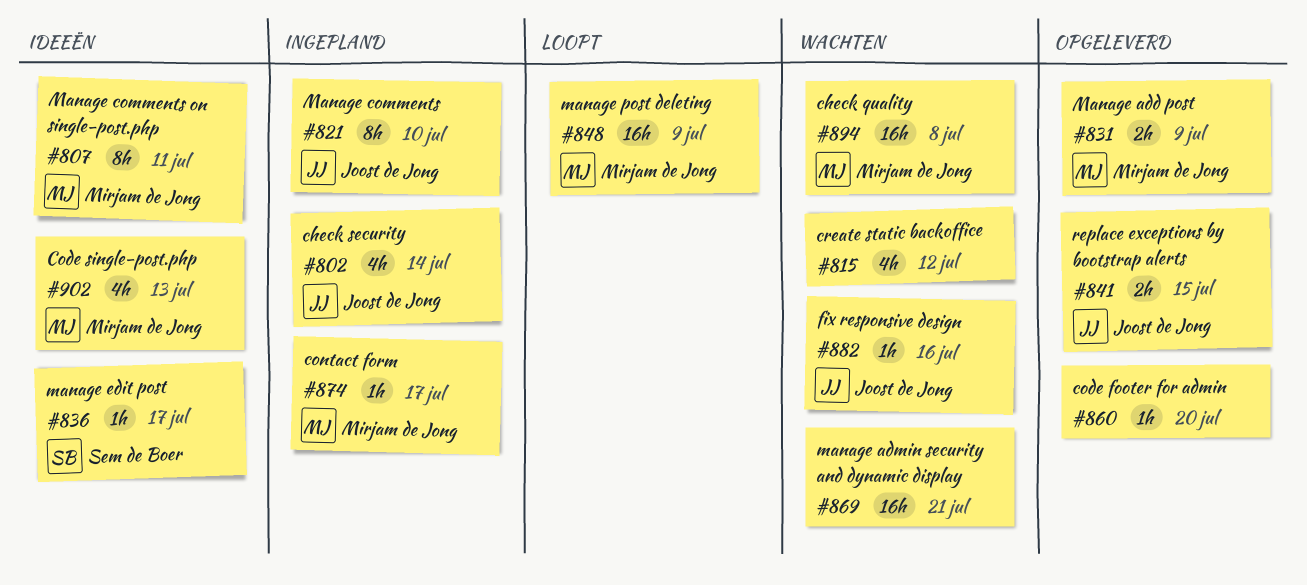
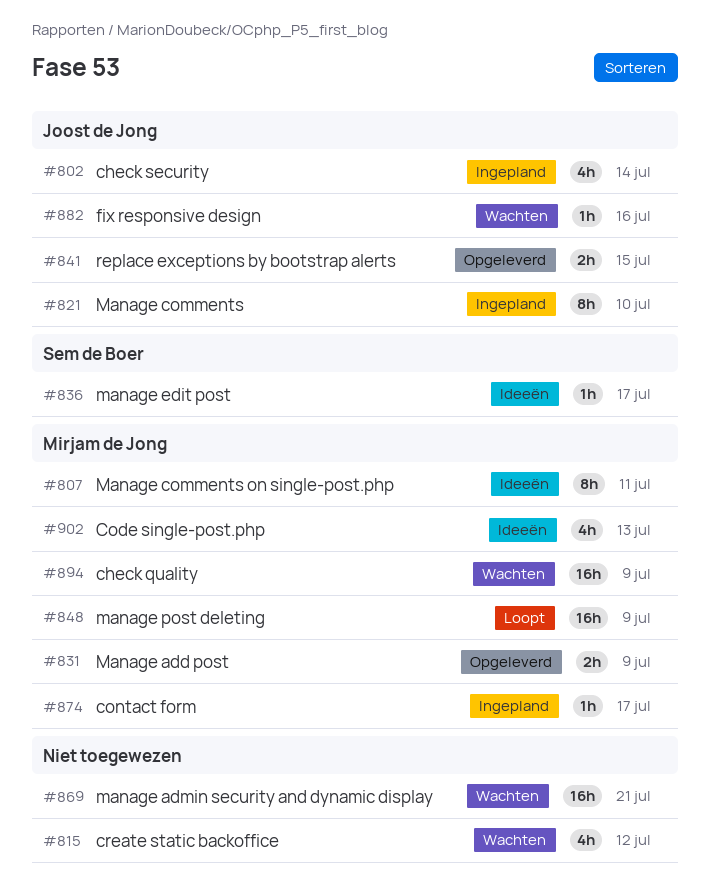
#860: present -> none
#894, due: Jul 8 -> Jul 9

